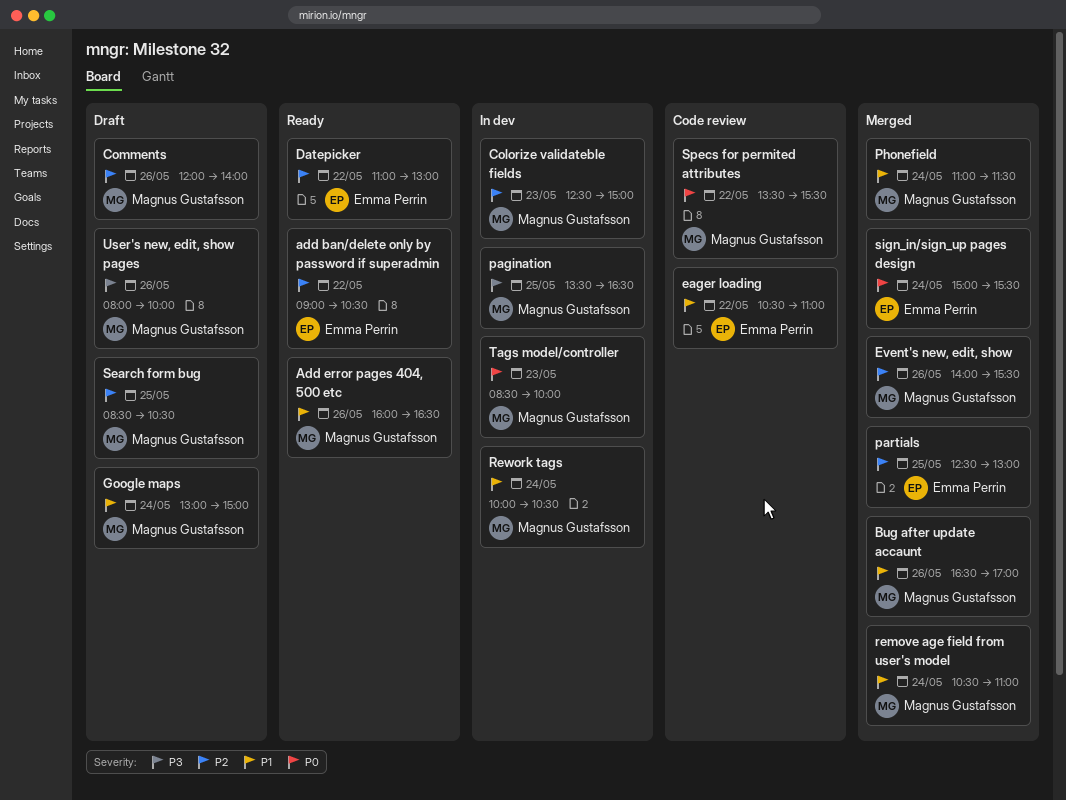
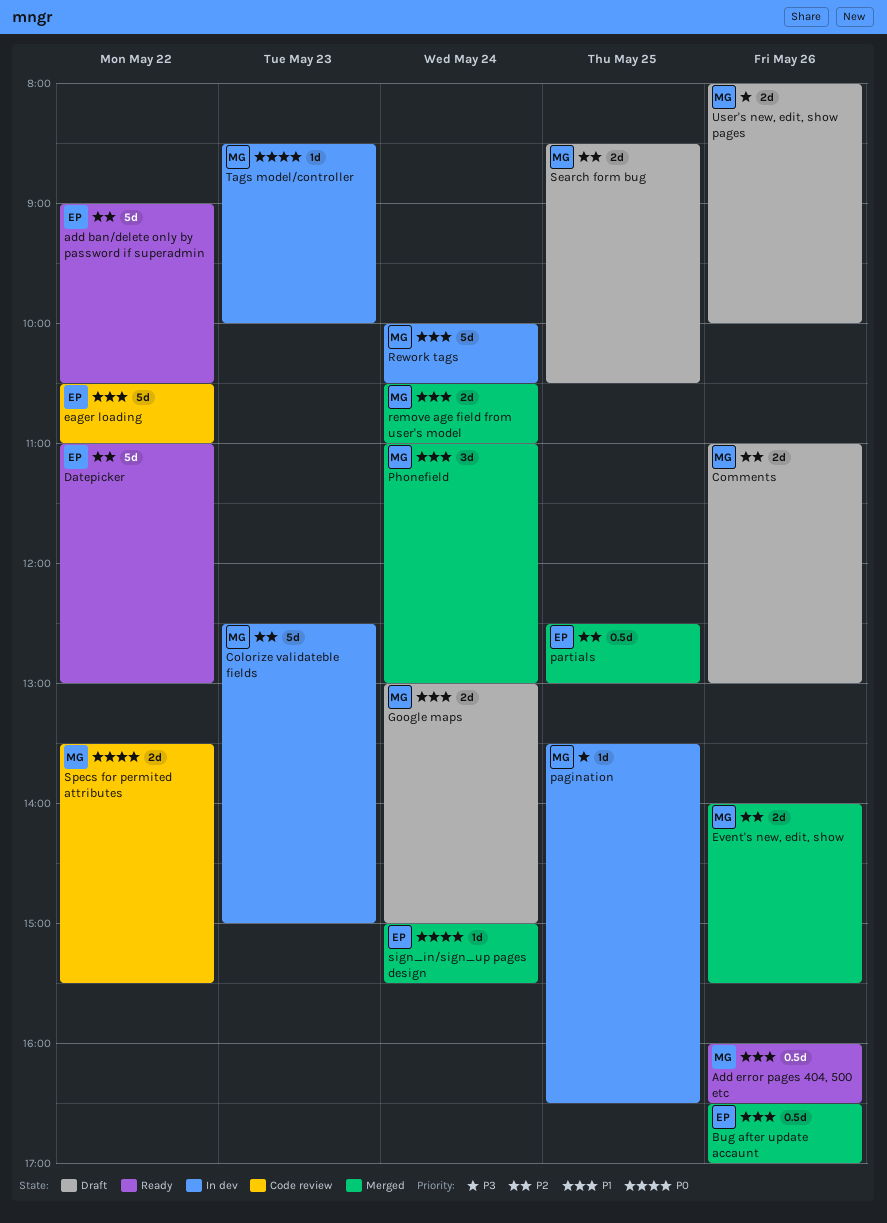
Bug after update accaunt, owner: Magnus Gustafsson -> Emma Perrin
Comments, begins: 12:00 -> 11:00
Comments, ends: 14:00 -> 13:00
Phonefield, ends: 11:30 -> 13:00

